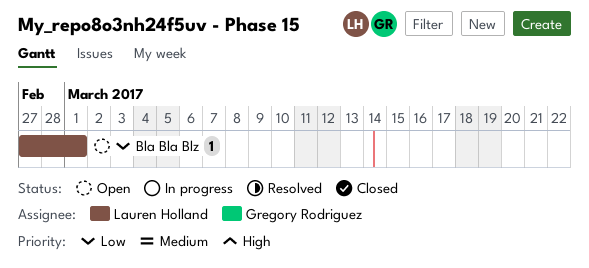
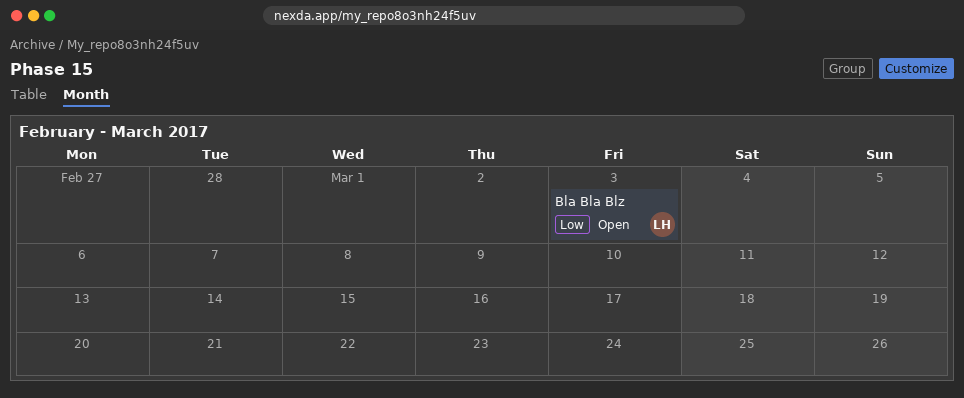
Bla Bla Blz, due: Mar 1 -> Mar 3

